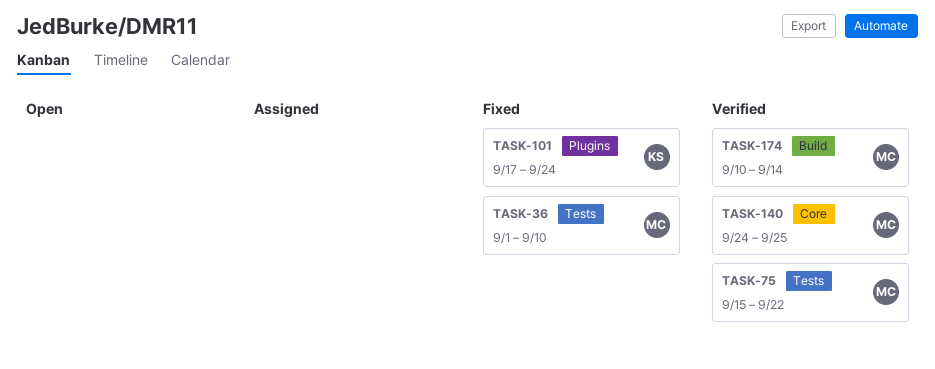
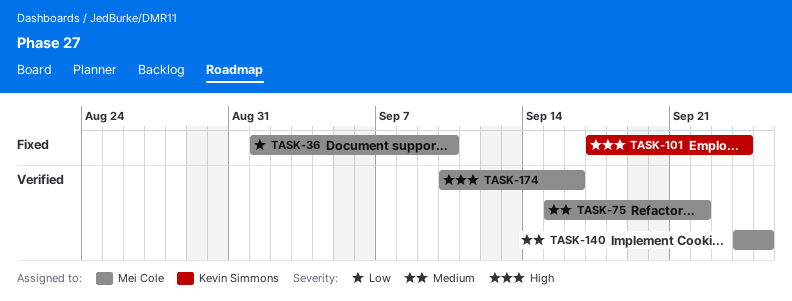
TASK-174, due: Sep 14 -> Sep 16

